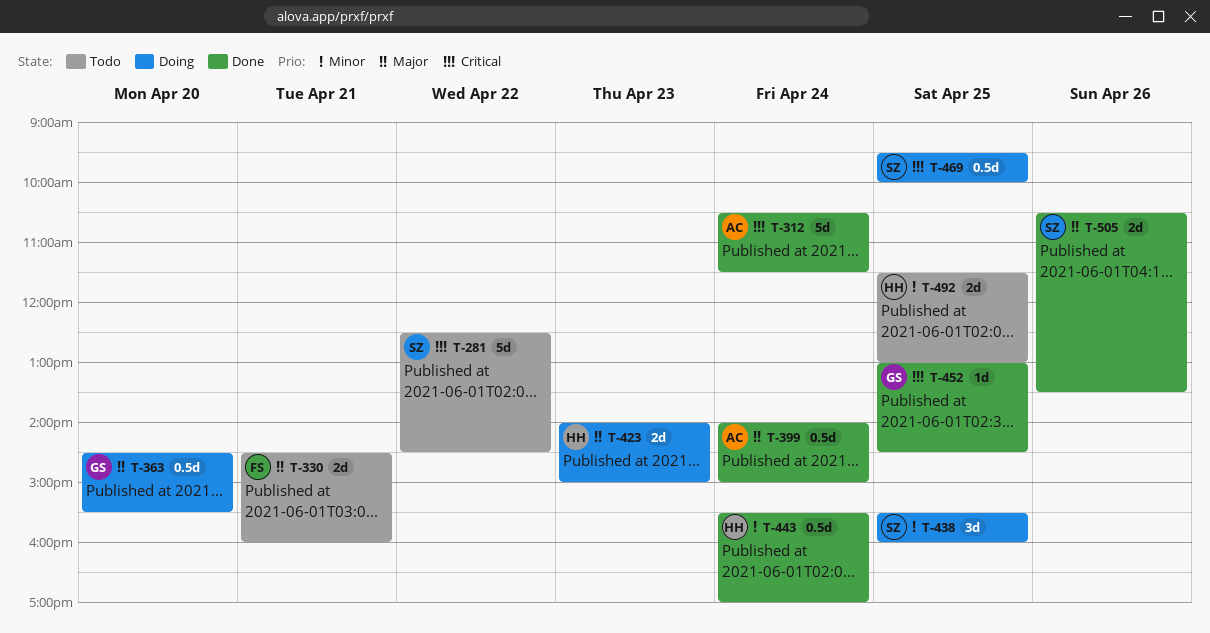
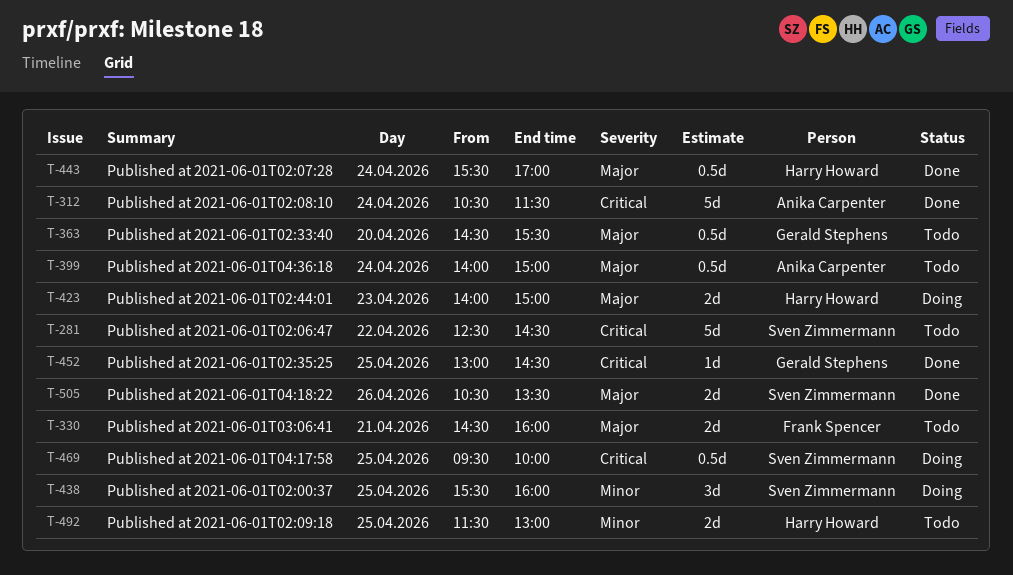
T-363, status: Doing -> Todo
T-399, status: Done -> Todo
T-443, priority: Minor -> Major

